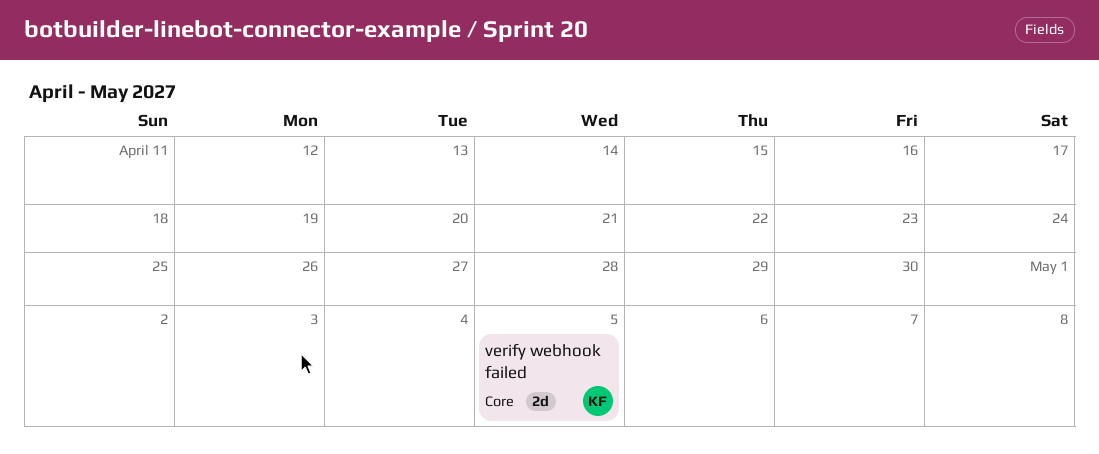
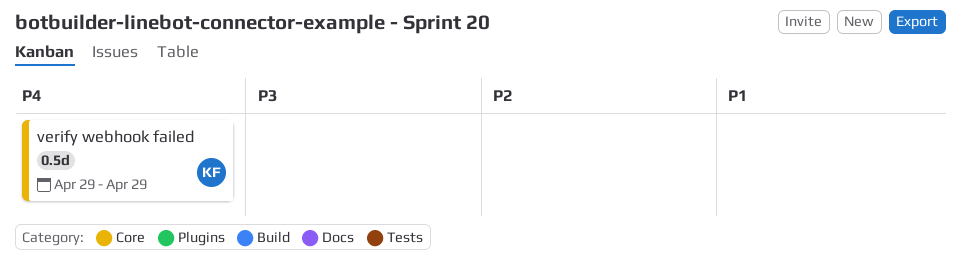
verify webhook failed, estimate: 2d -> 0.5d
verify webhook failed, due: May 5 -> Apr 29

